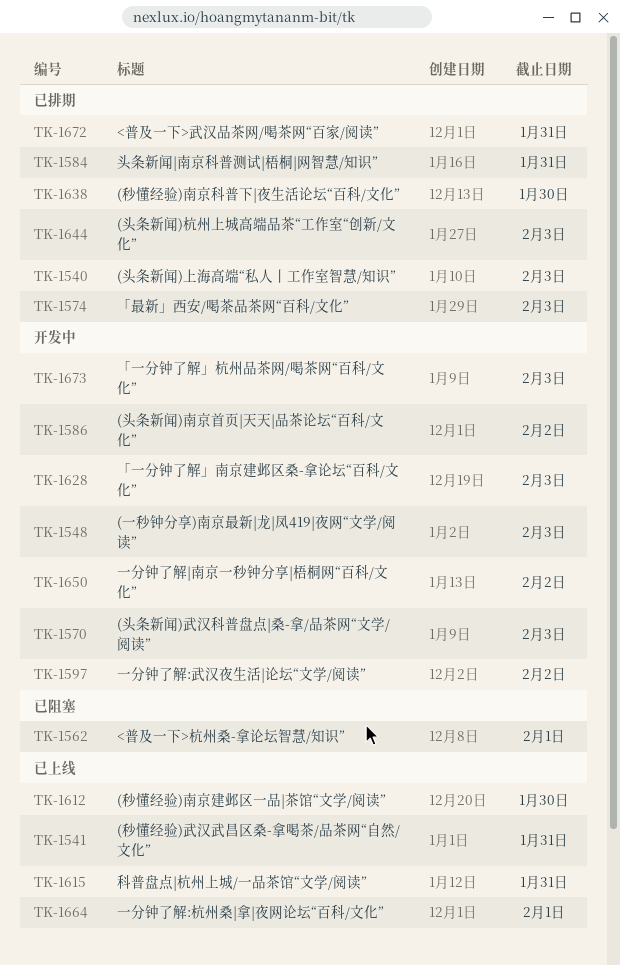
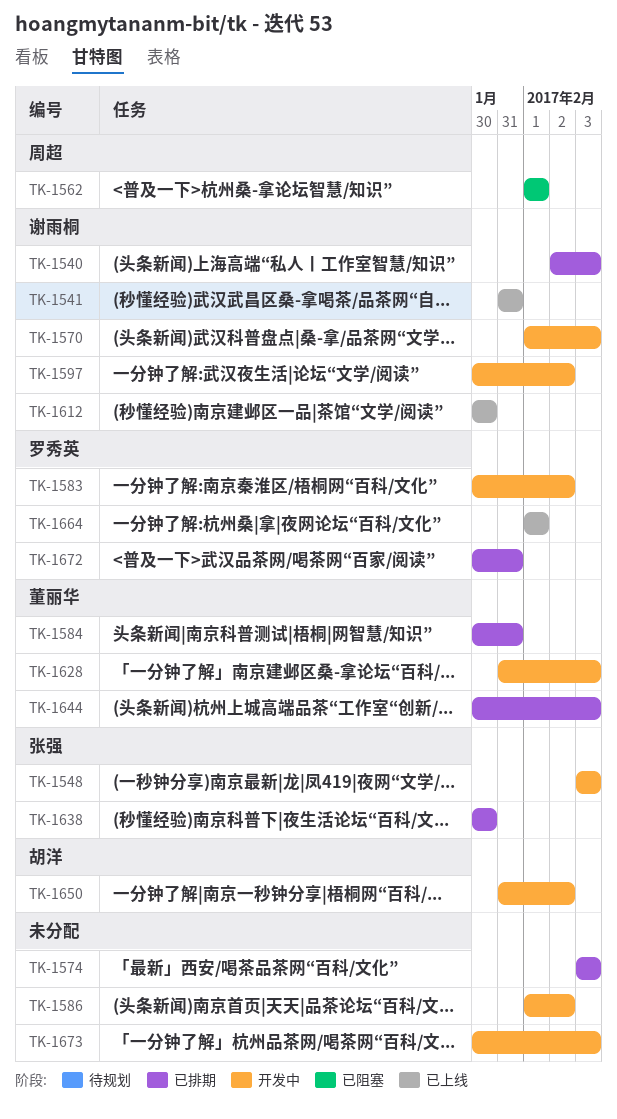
TK-1583: none -> present
TK-1615: present -> none

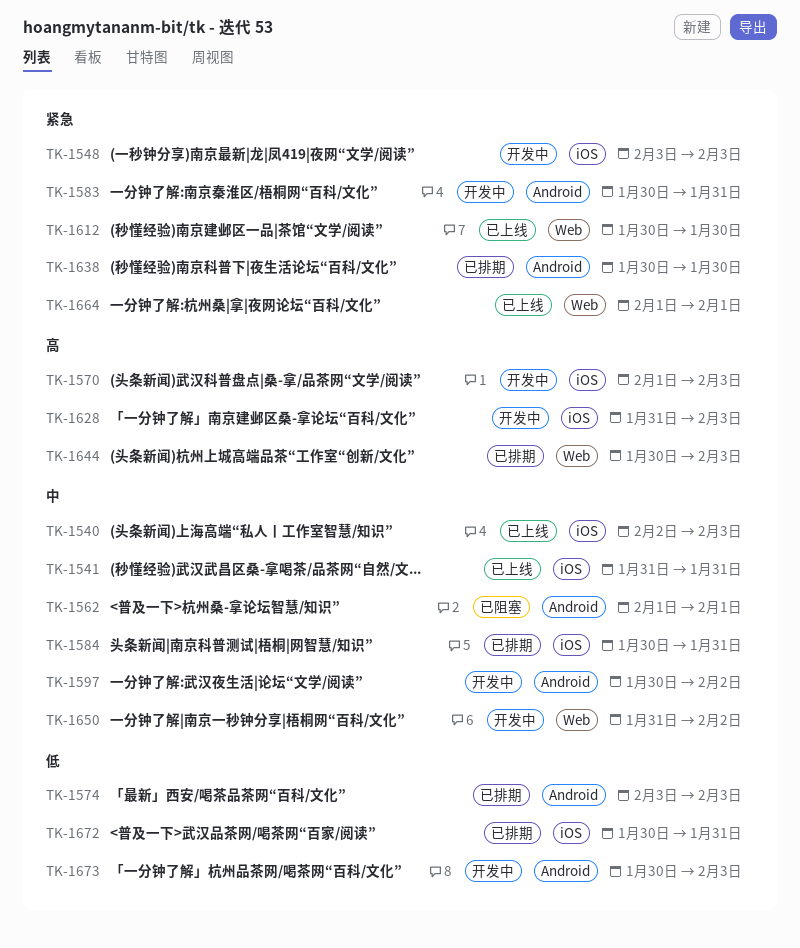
TK-1540, status: 已排期 -> 已上线
TK-1583, due: Feb 2 -> Jan 31
TK-1586: present -> none

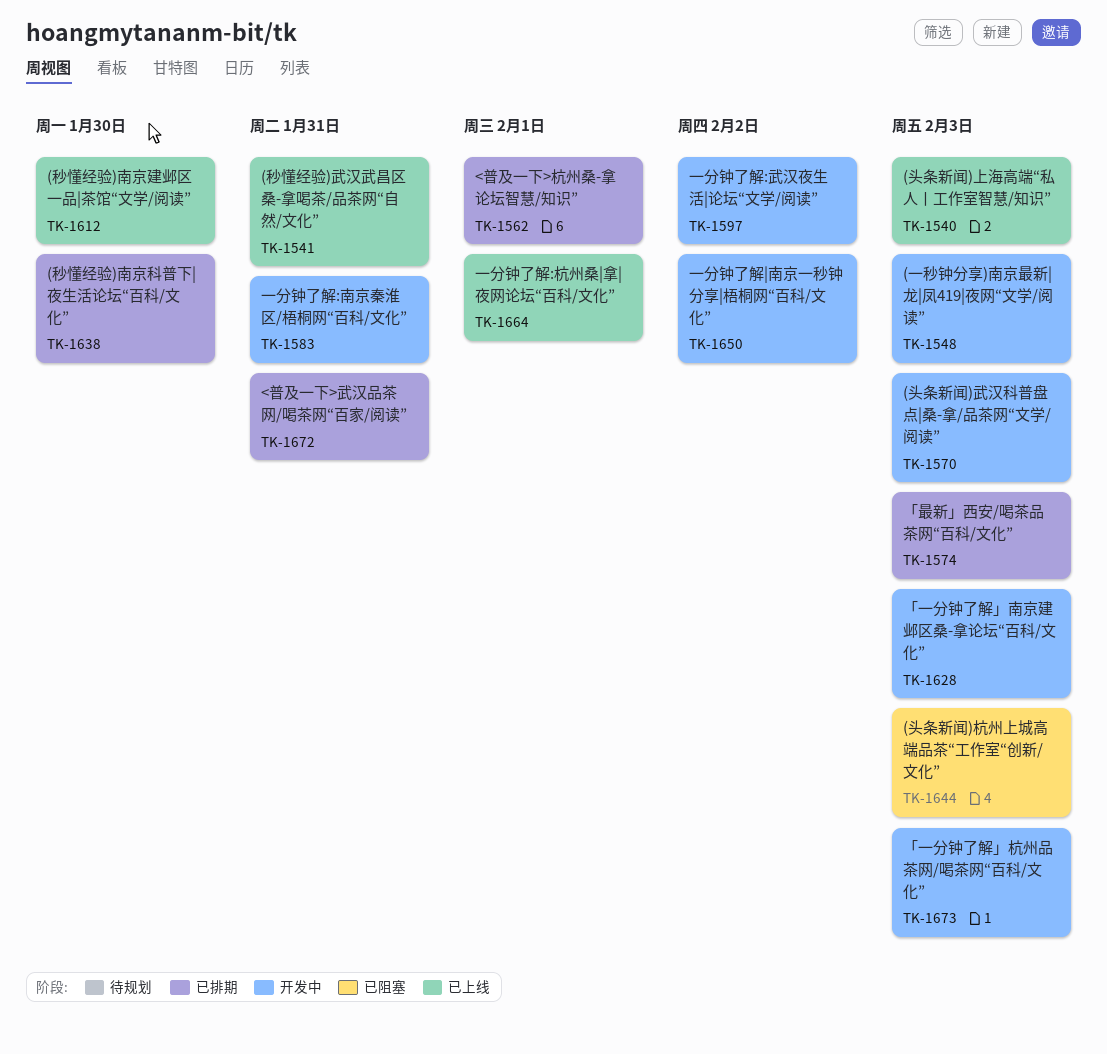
TK-1562, status: 已阻塞 -> 已排期
TK-1584: present -> none
TK-1644, status: 已排期 -> 已阻塞

